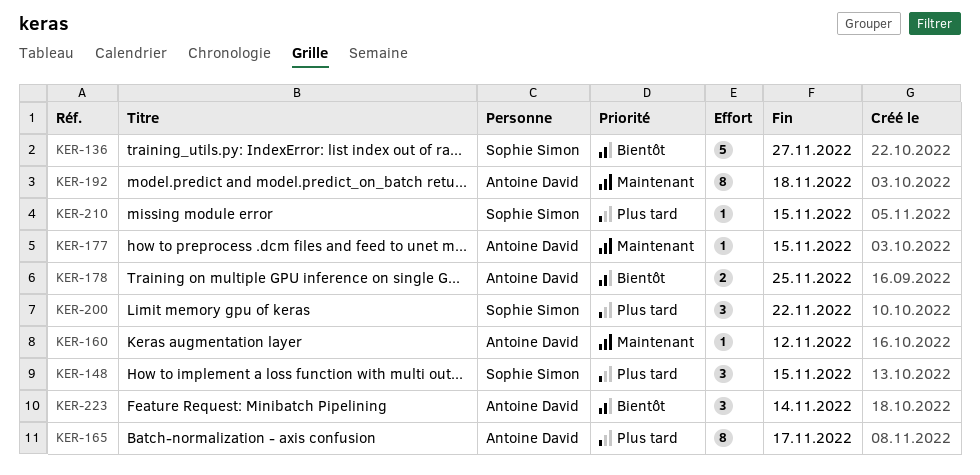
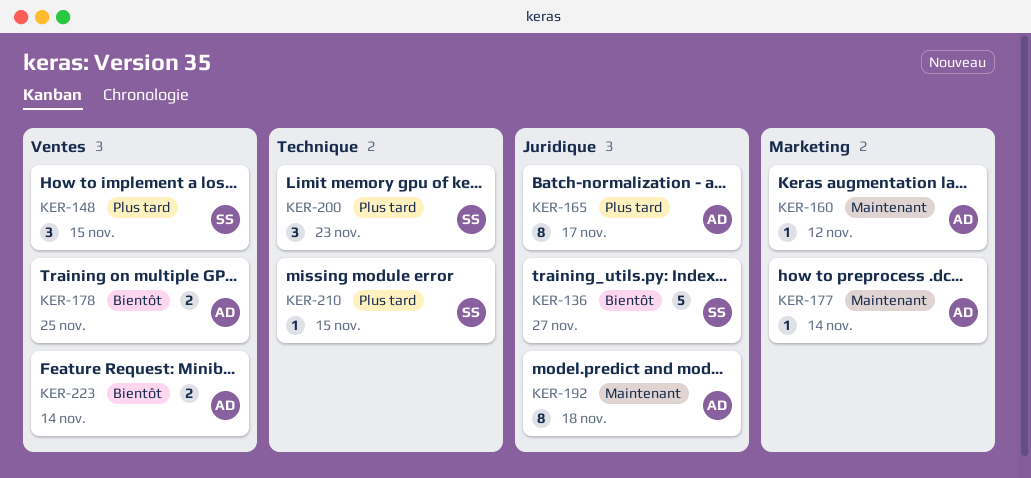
KER-177, due: Nov 15 -> Nov 14
KER-200, due: Nov 22 -> Nov 23
KER-223, estimate: 3 -> 2

